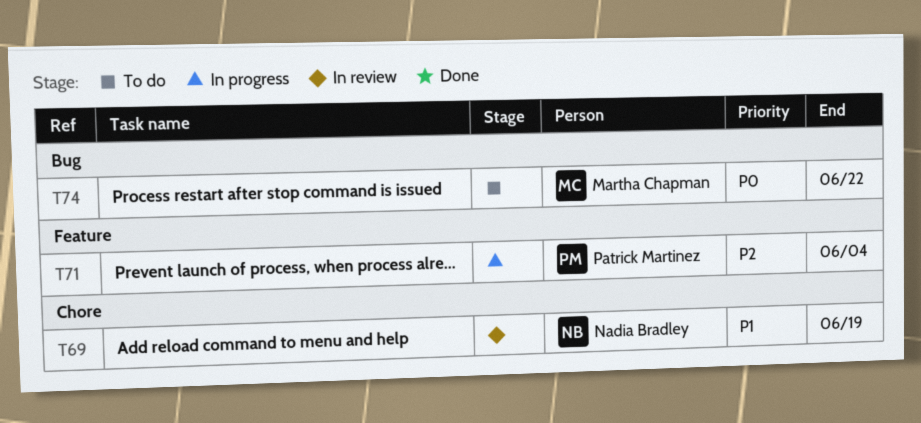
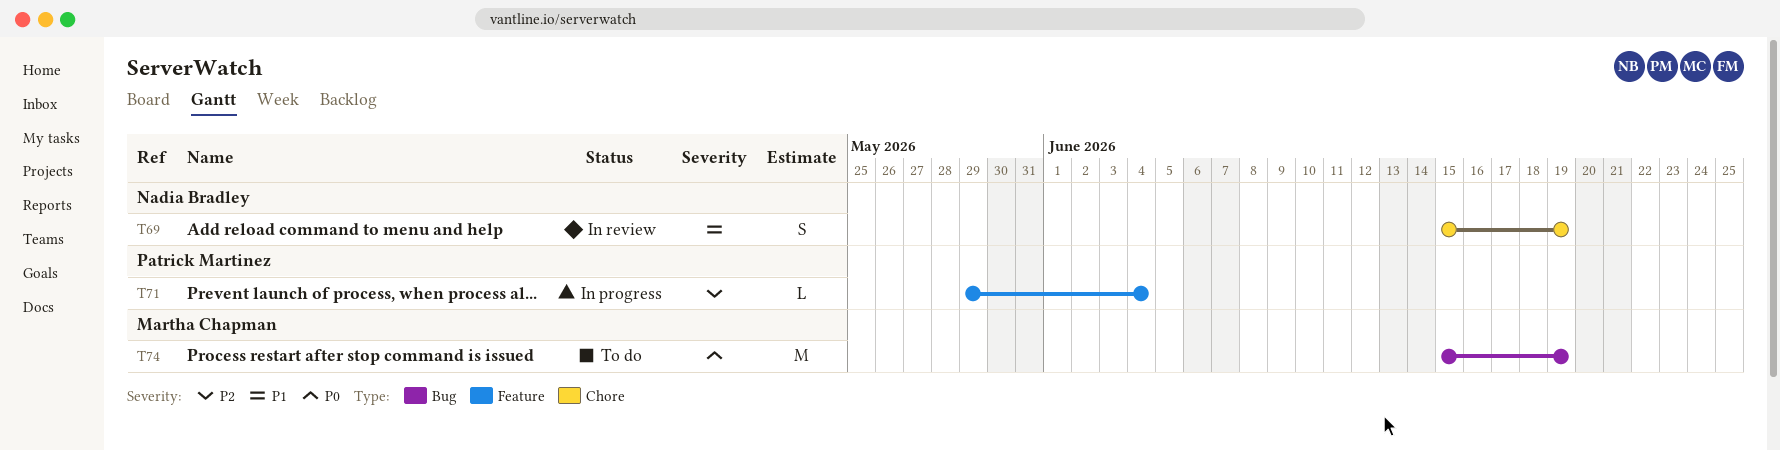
T74, due: Jun 22 -> Jun 19

